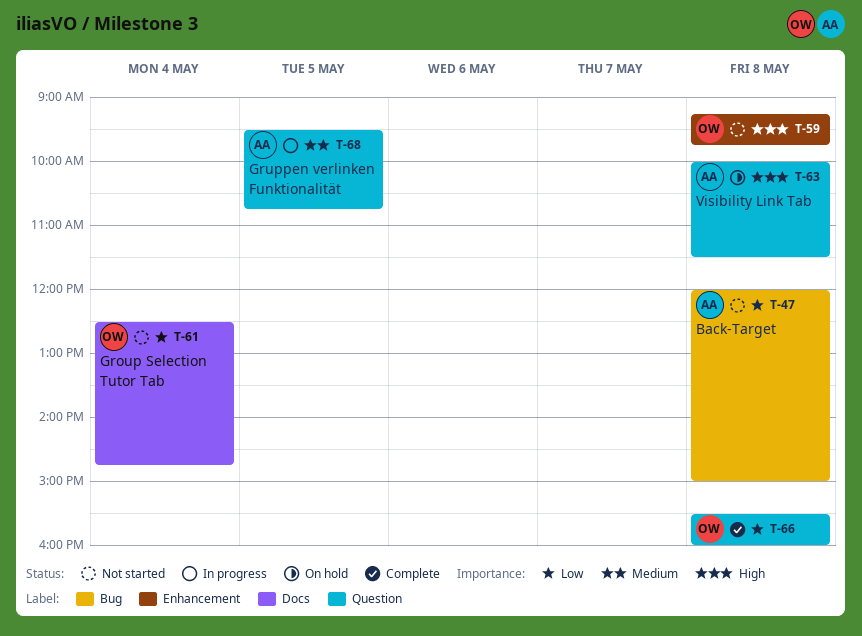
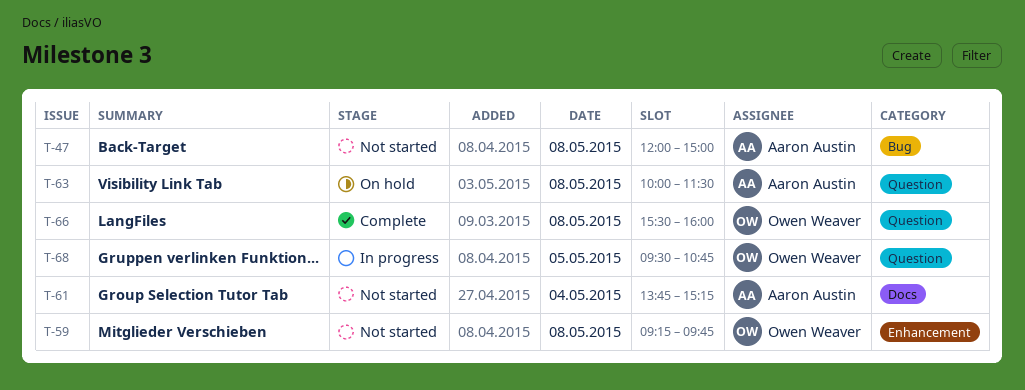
T-61, owner: Owen Weaver -> Aaron Austin
T-61, begins: 12:30 -> 13:45
T-61, ends: 14:45 -> 15:15
T-68, owner: Aaron Austin -> Owen Weaver

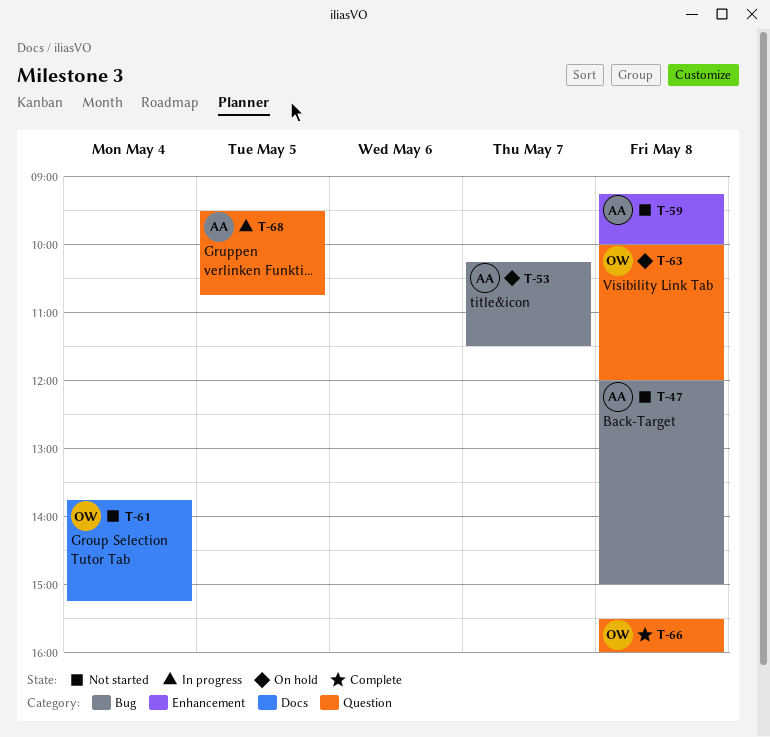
T-53: none -> present
T-59, owner: Owen Weaver -> Aaron Austin
T-59, ends: 09:45 -> 10:00
T-61, owner: Aaron Austin -> Owen Weaver
T-63, owner: Aaron Austin -> Owen Weaver
T-63, ends: 11:30 -> 12:00
T-68, owner: Owen Weaver -> Aaron Austin

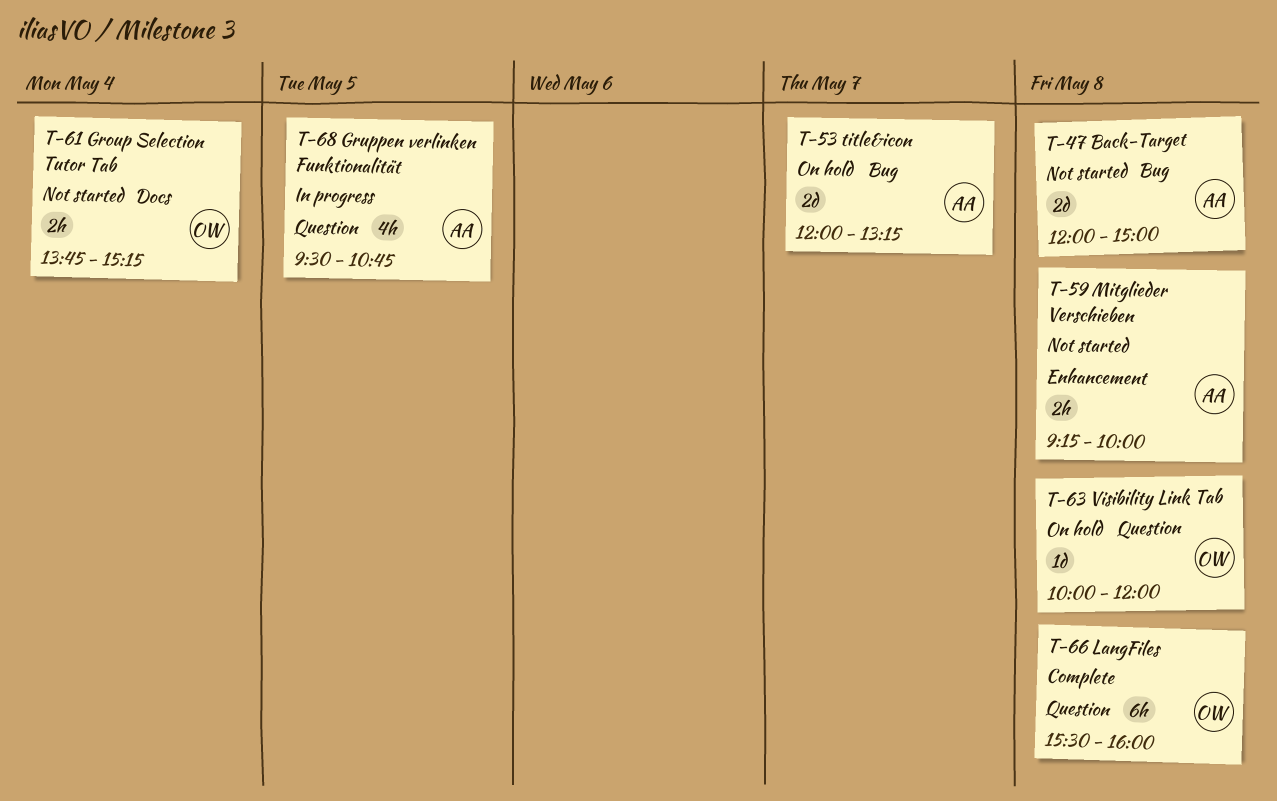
T-53, begins: 10:15 -> 12:00
T-53, ends: 11:30 -> 13:15

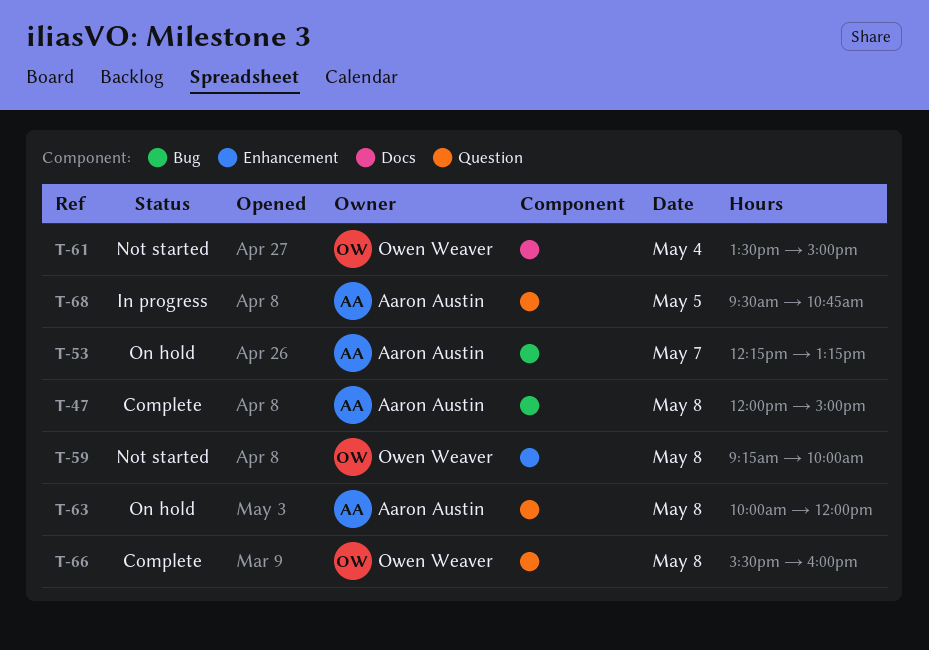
T-47, status: Not started -> Complete
T-53, begins: 12:00 -> 12:15
T-59, owner: Aaron Austin -> Owen Weaver
T-61, begins: 13:45 -> 13:30
T-61, ends: 15:15 -> 15:00
T-63, owner: Owen Weaver -> Aaron Austin

